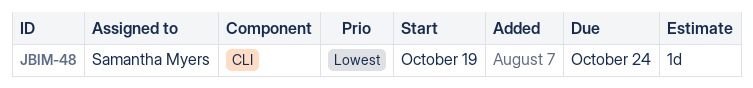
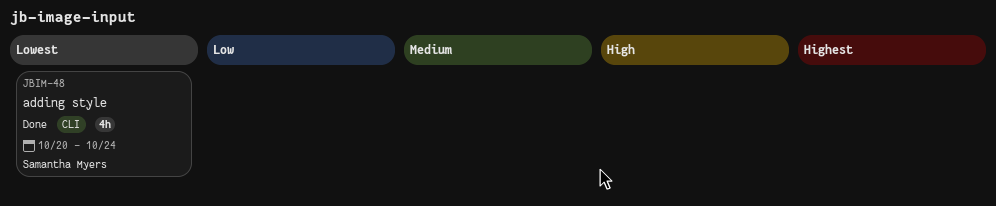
JBIM-48, estimate: 1d -> 4h
JBIM-48, start: Oct 19 -> Oct 20

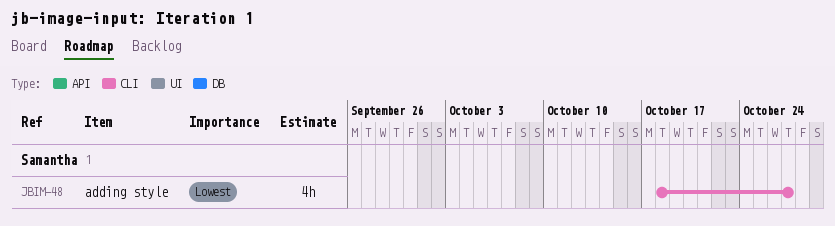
JBIM-48, start: Oct 20 -> Oct 18
JBIM-48, due: Oct 24 -> Oct 27

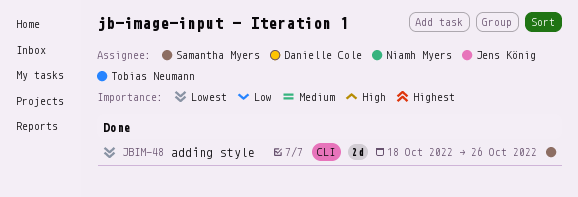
JBIM-48, estimate: 4h -> 2d
JBIM-48, due: Oct 27 -> Oct 26

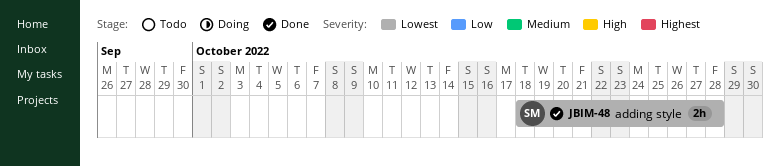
JBIM-48, estimate: 2d -> 2h
JBIM-48, due: Oct 26 -> Oct 28

